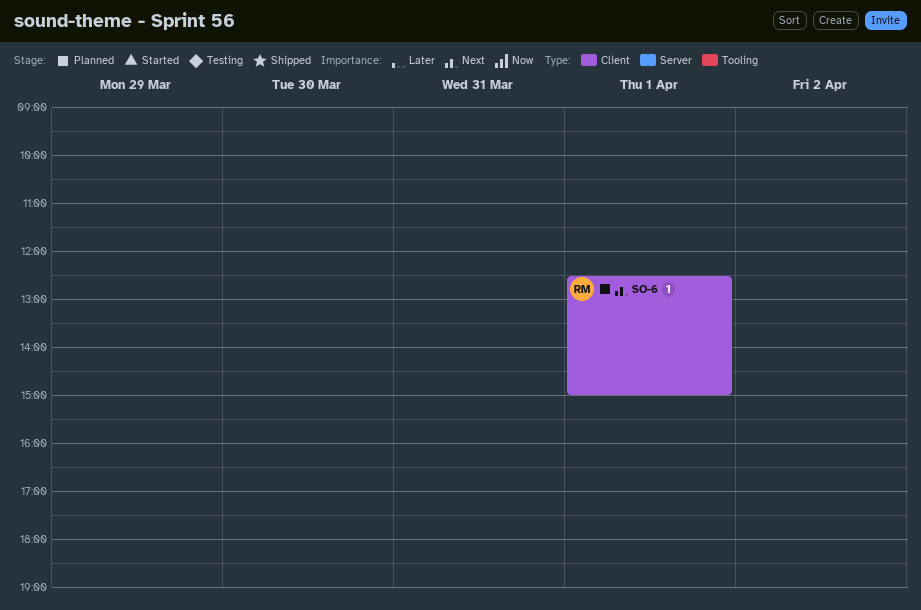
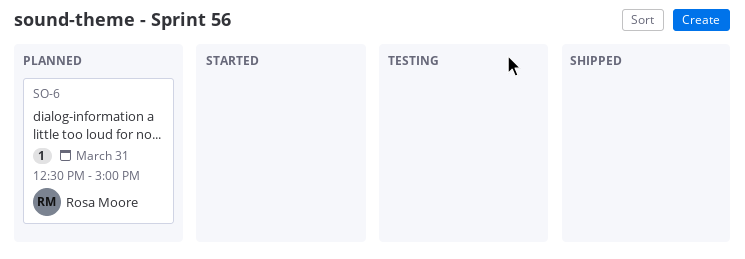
SO-6, day: Apr 1 -> Mar 31

